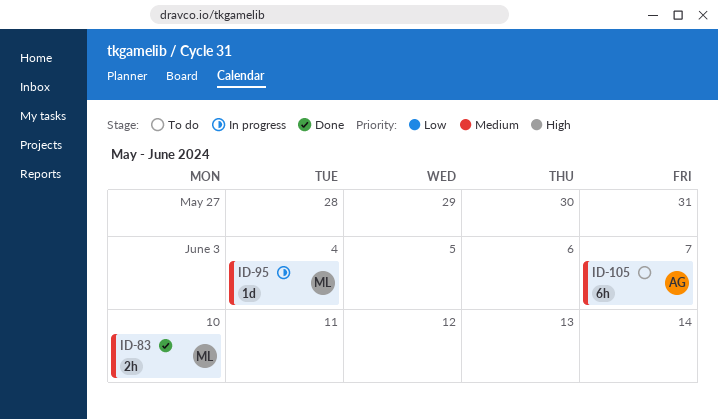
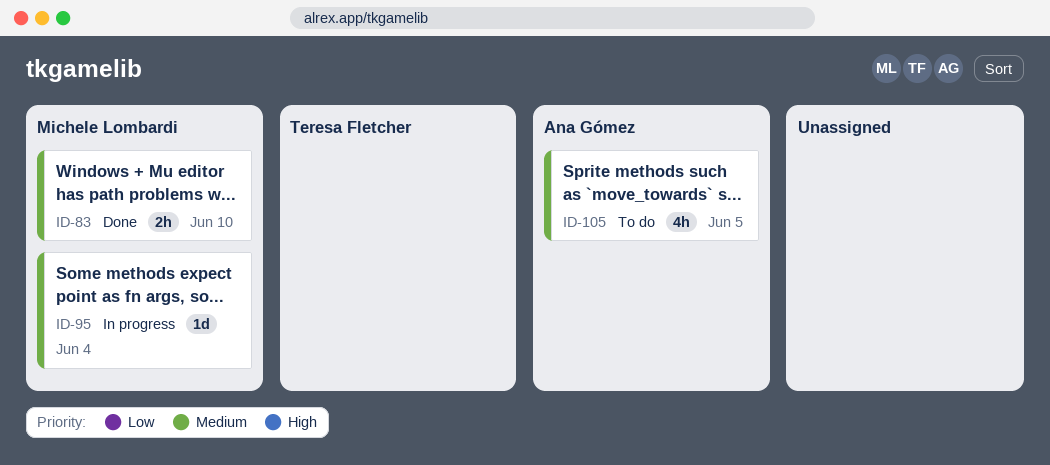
ID-105, estimate: 6h -> 4h
ID-105, due: Jun 7 -> Jun 5

